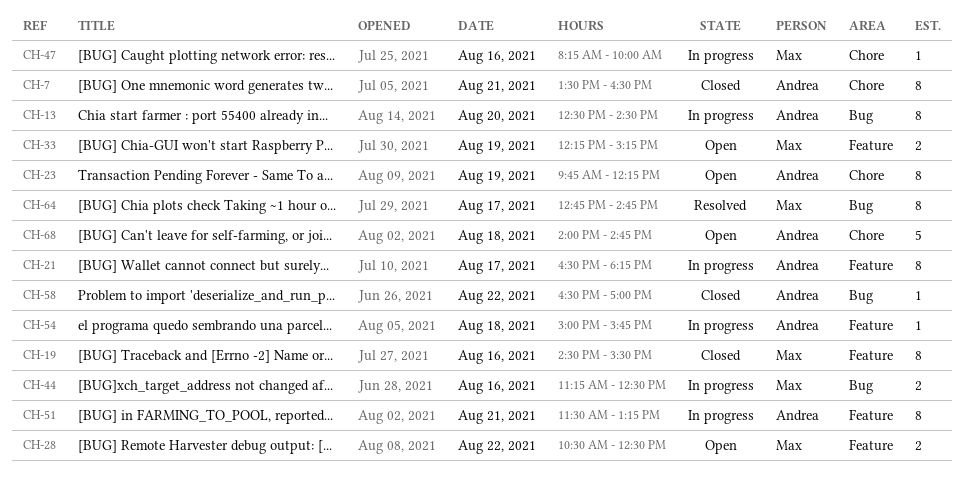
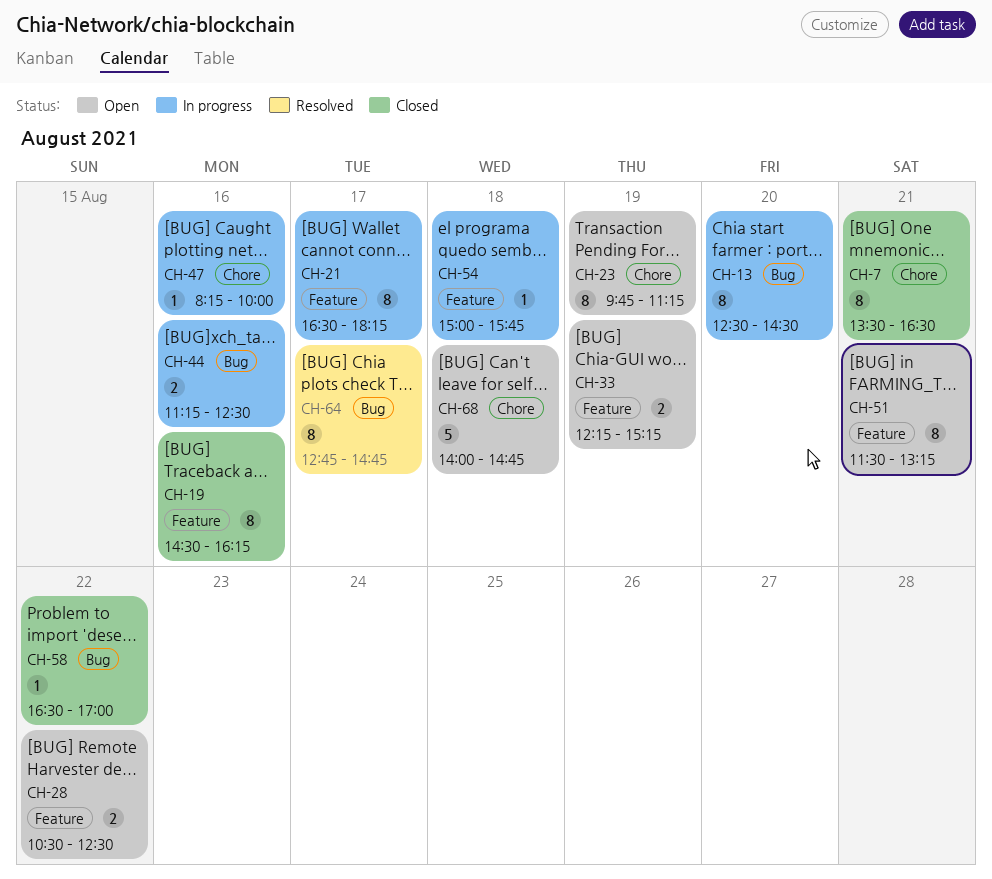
CH-19, ends: 15:30 -> 16:15
CH-23, ends: 12:15 -> 11:15
CH-51, status: In progress -> Open

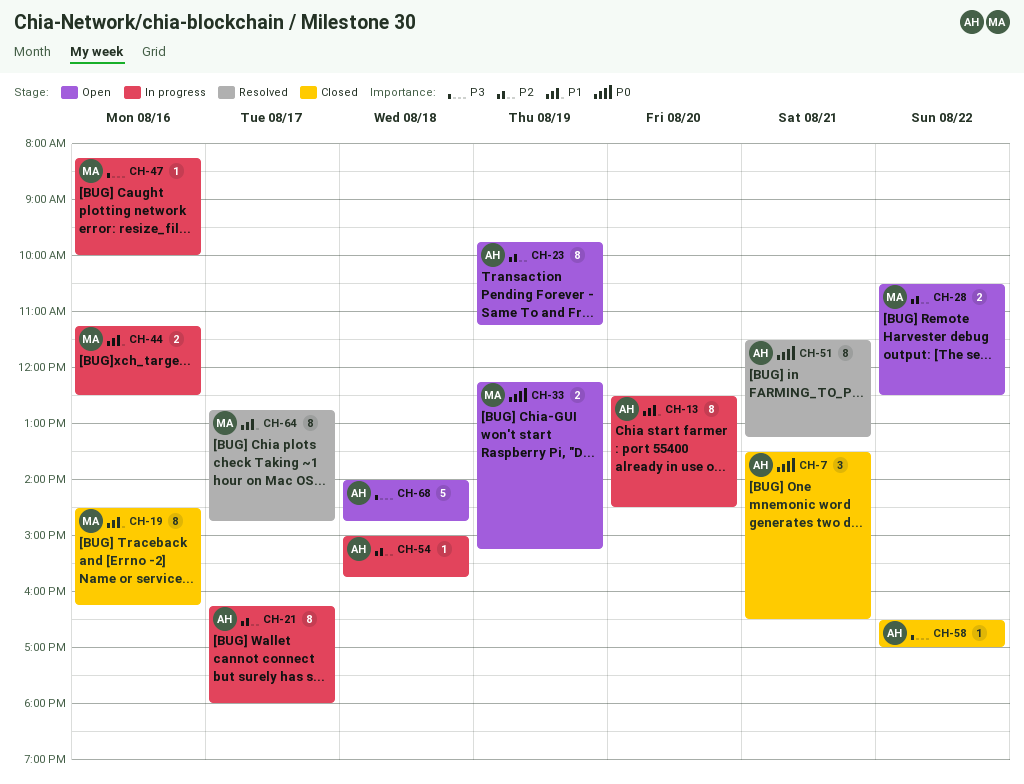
CH-7, estimate: 8 -> 3
CH-21, begins: 16:30 -> 16:15
CH-21, ends: 18:15 -> 18:00
CH-51, status: Open -> Resolved

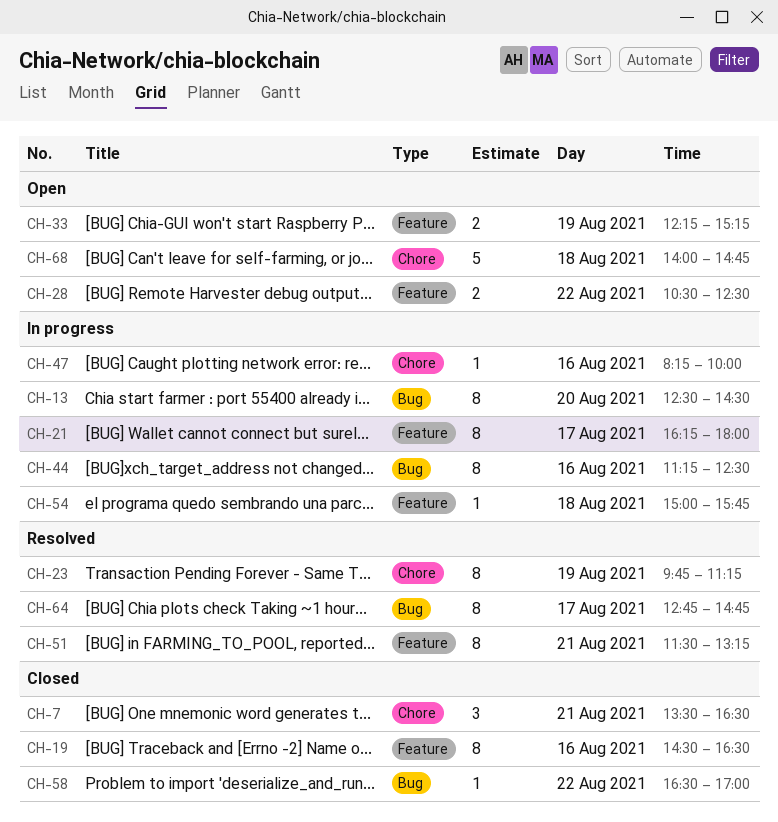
CH-19, ends: 16:15 -> 16:30
CH-23, status: Open -> Resolved
CH-44, estimate: 2 -> 8

